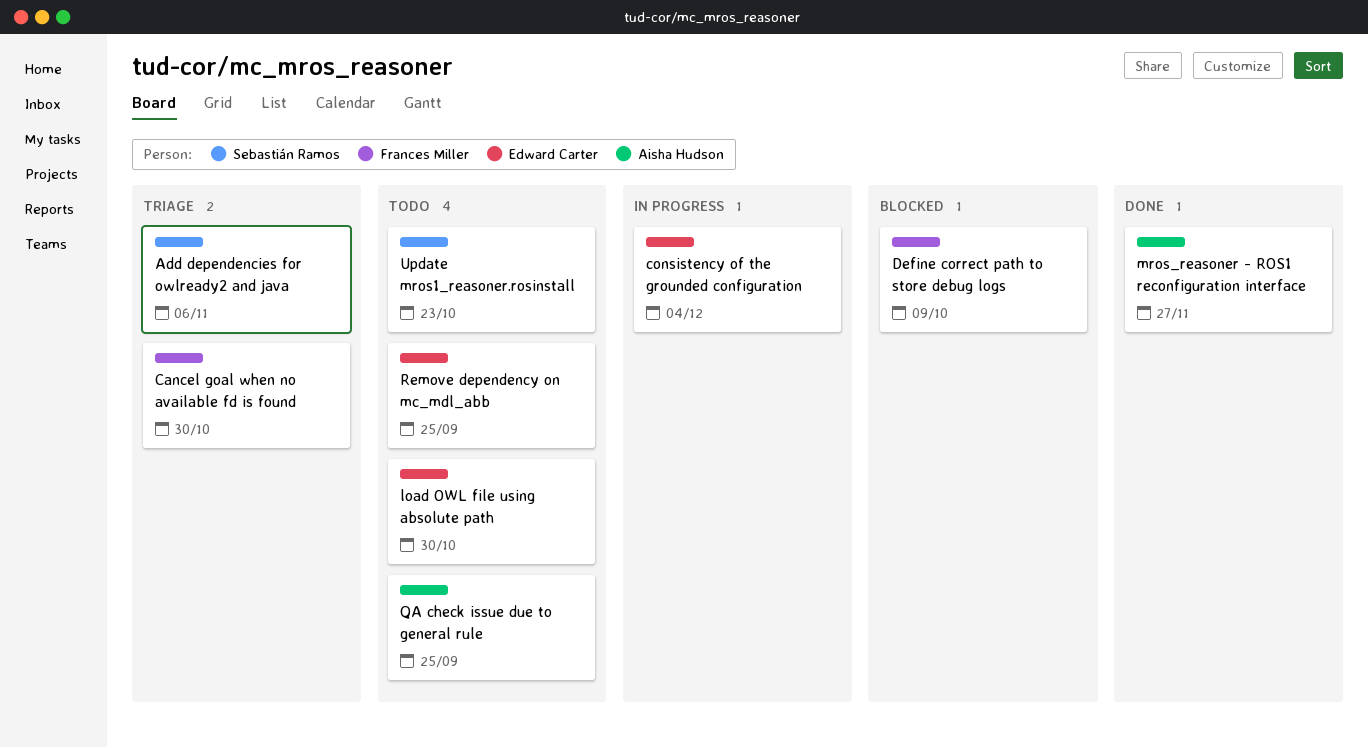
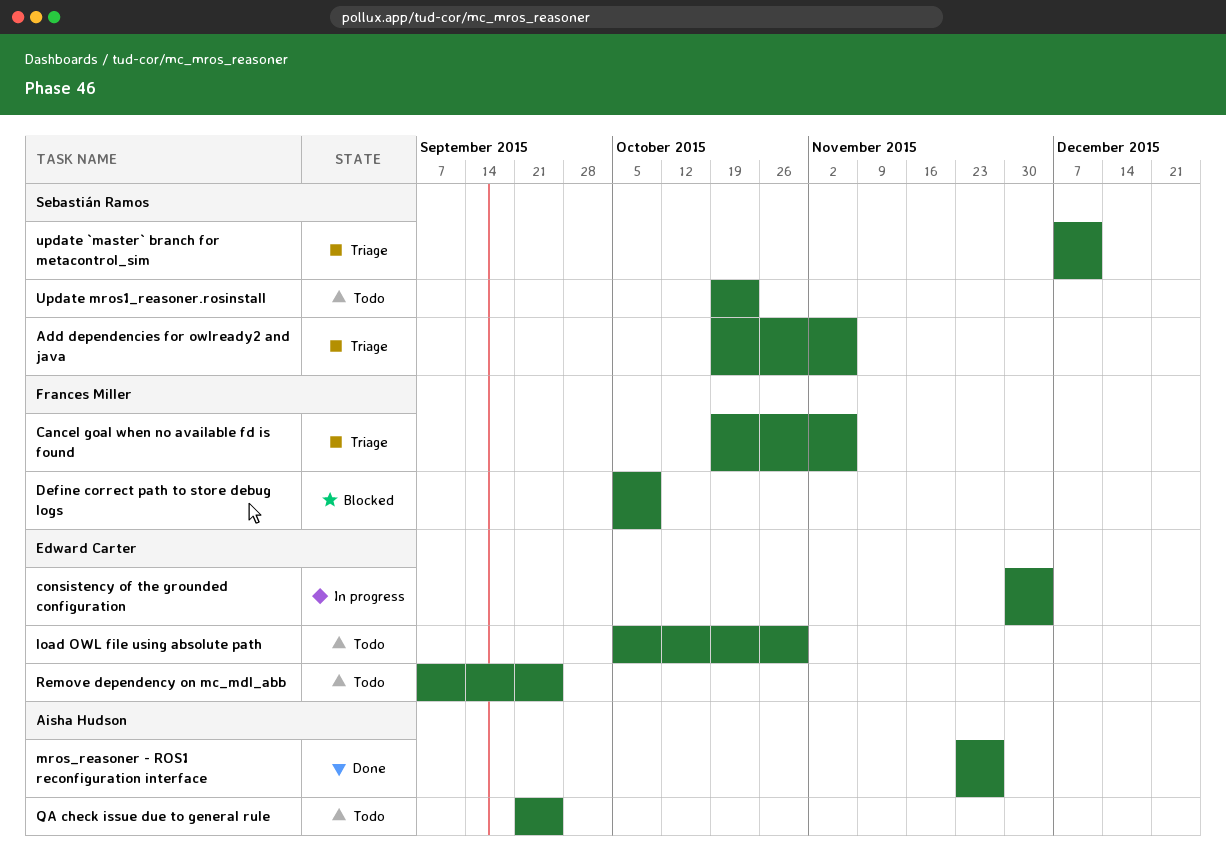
Cancel goal when no available fd is found, due: Oct 30 -> Nov 6
update `master` branch for metacontrol_sim: none -> present

